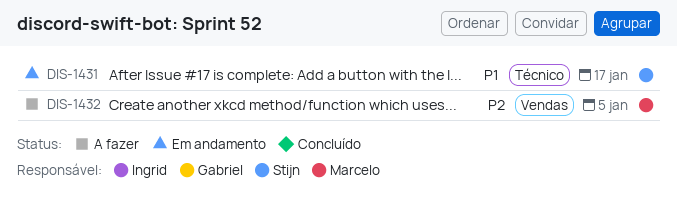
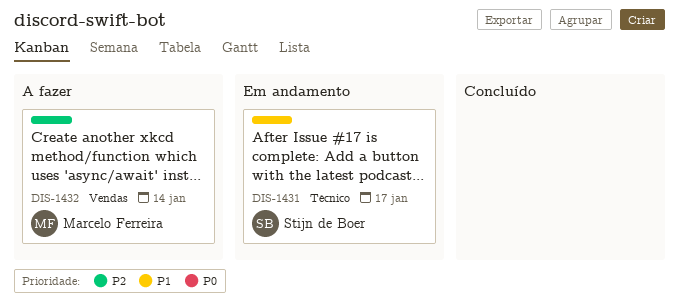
DIS-1432, due: Jan 5 -> Jan 14

